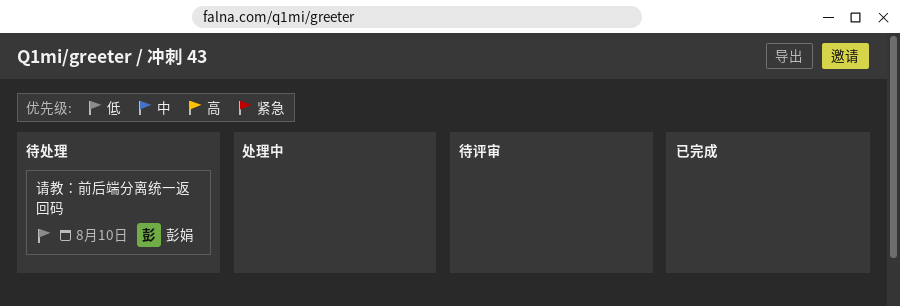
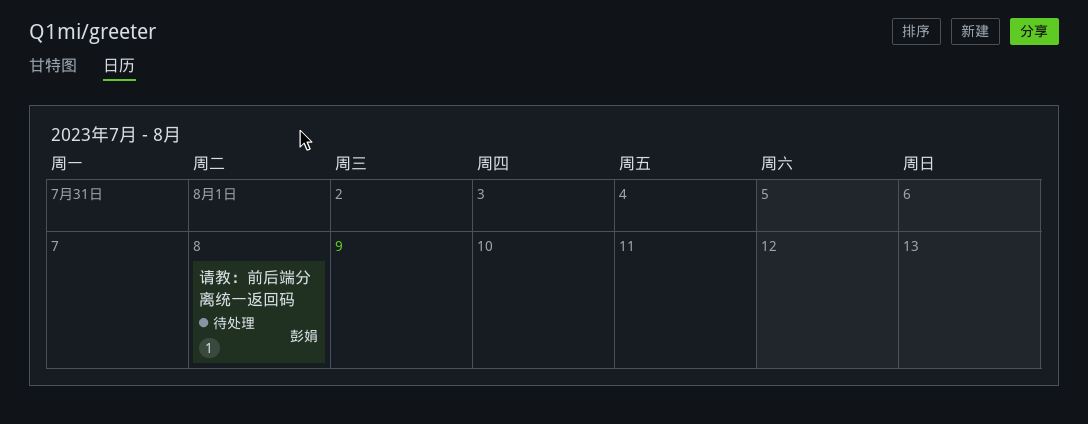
请教：前后端分离统一返回码, due: Aug 10 -> Aug 8

